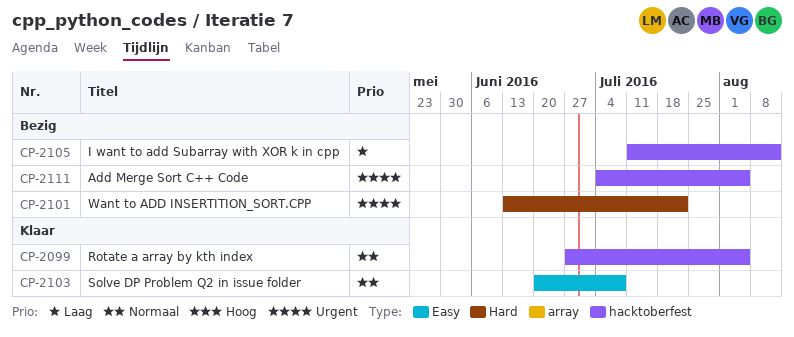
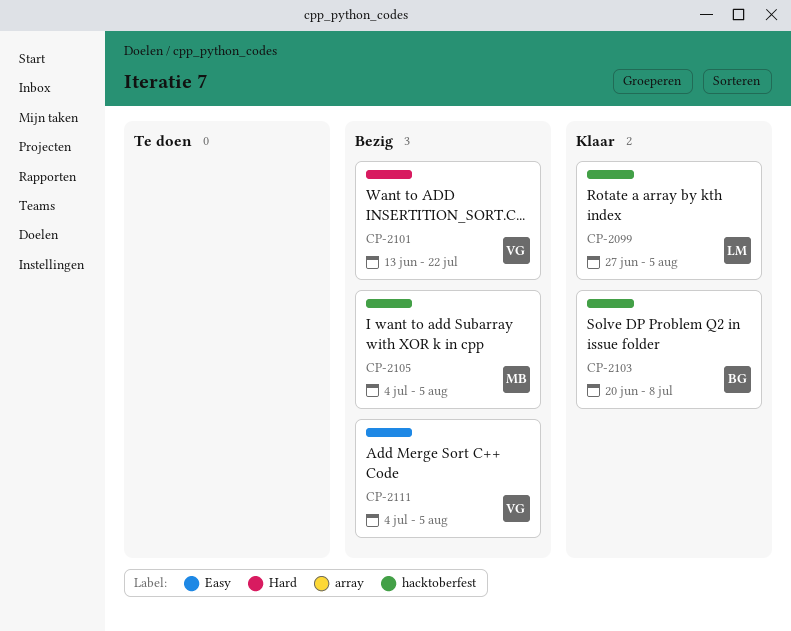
CP-2103, label: Easy -> hacktoberfest
CP-2105, start: Jul 11 -> Jul 4
CP-2105, due: Aug 12 -> Aug 5
CP-2111, label: hacktoberfest -> Easy

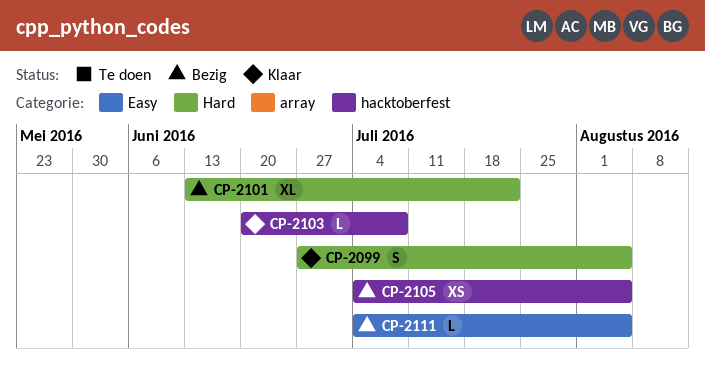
CP-2099, label: hacktoberfest -> Hard

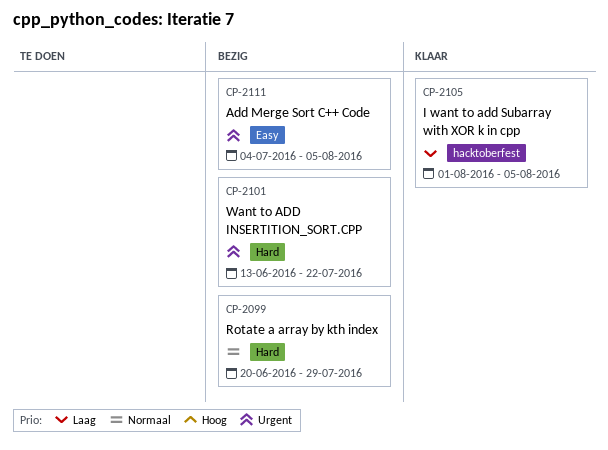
CP-2099, status: Klaar -> Bezig
CP-2099, start: Jun 27 -> Jun 20
CP-2099, due: Aug 5 -> Jul 29
CP-2103: present -> none
CP-2105, status: Bezig -> Klaar
CP-2105, start: Jul 4 -> Aug 1

